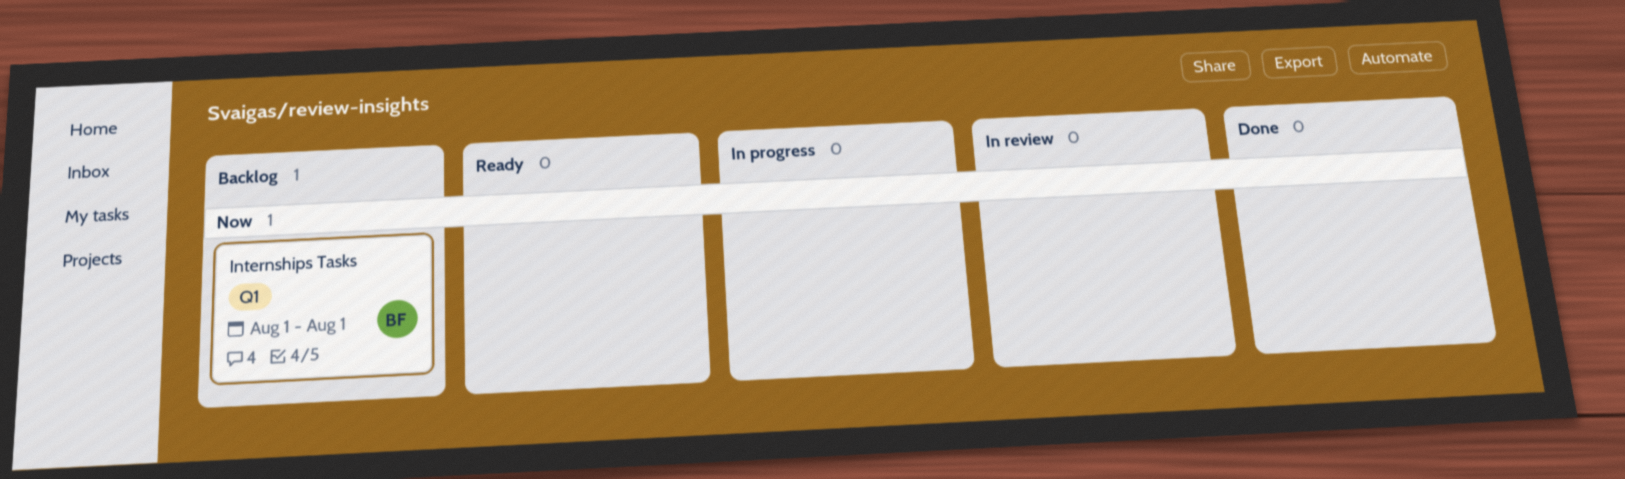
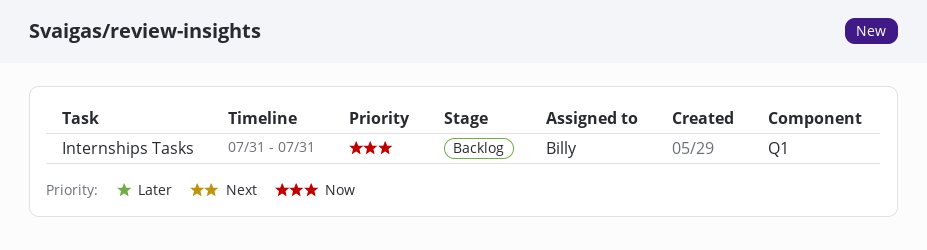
Internships Tasks, start: Aug 1 -> Jul 31
Internships Tasks, due: Aug 1 -> Jul 31

